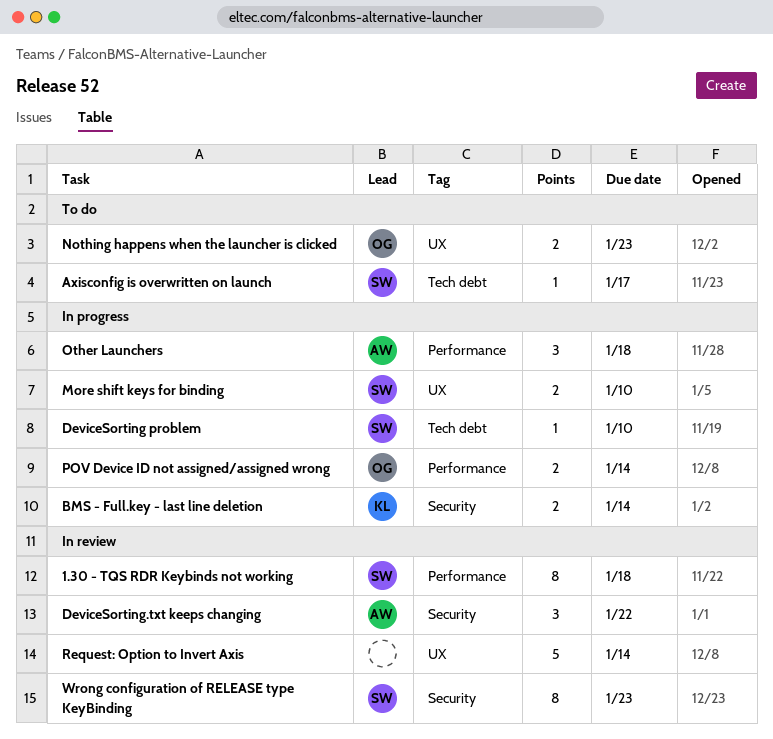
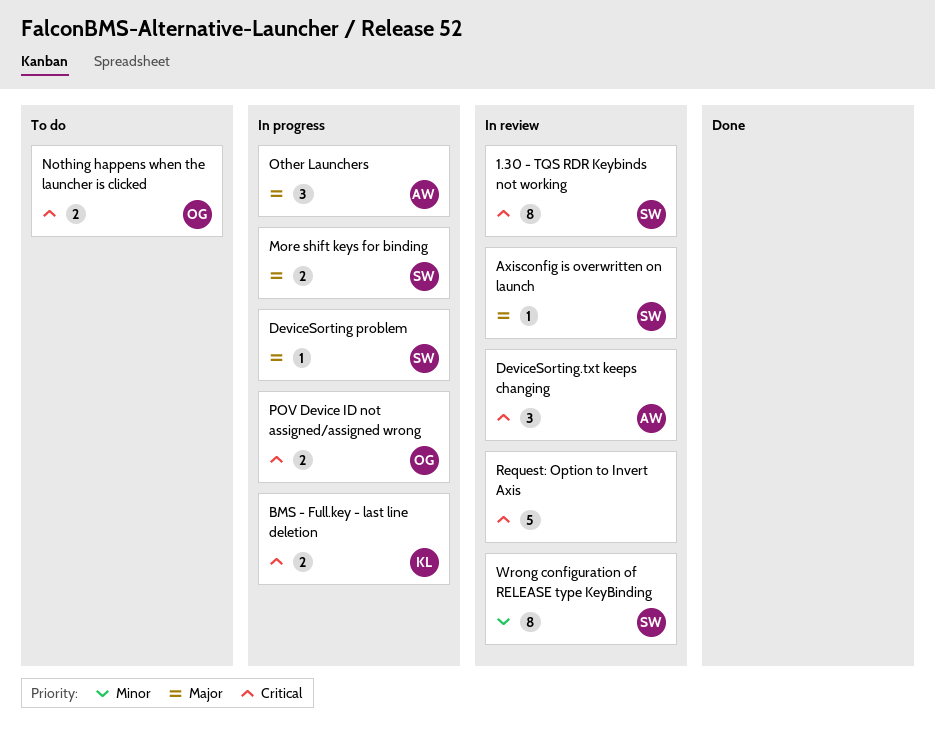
Axisconfig is overwritten on launch, status: To do -> In review

